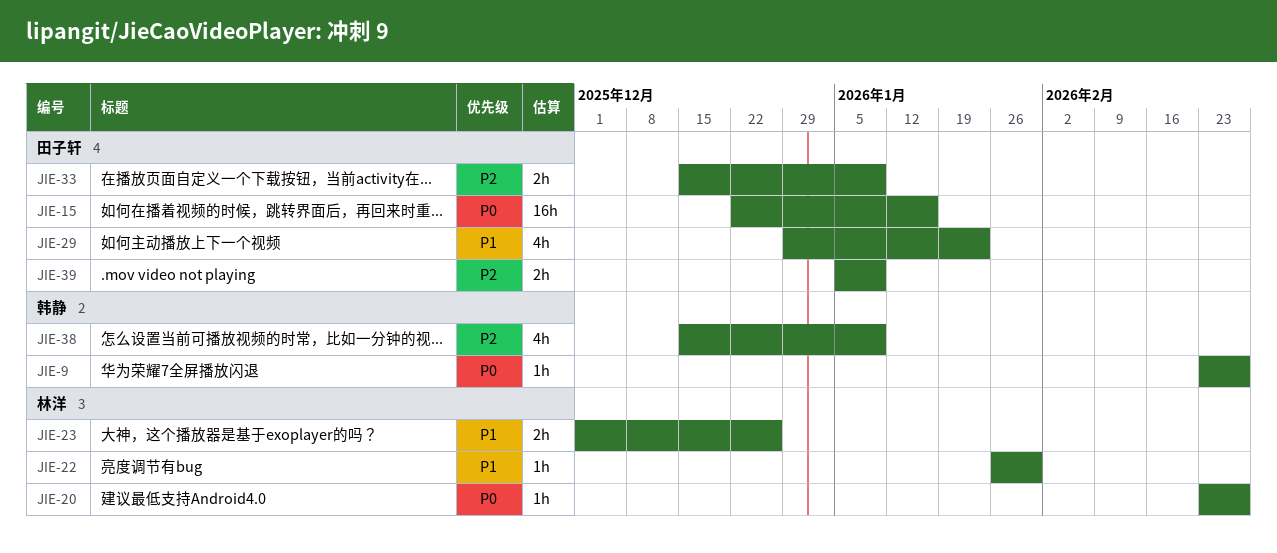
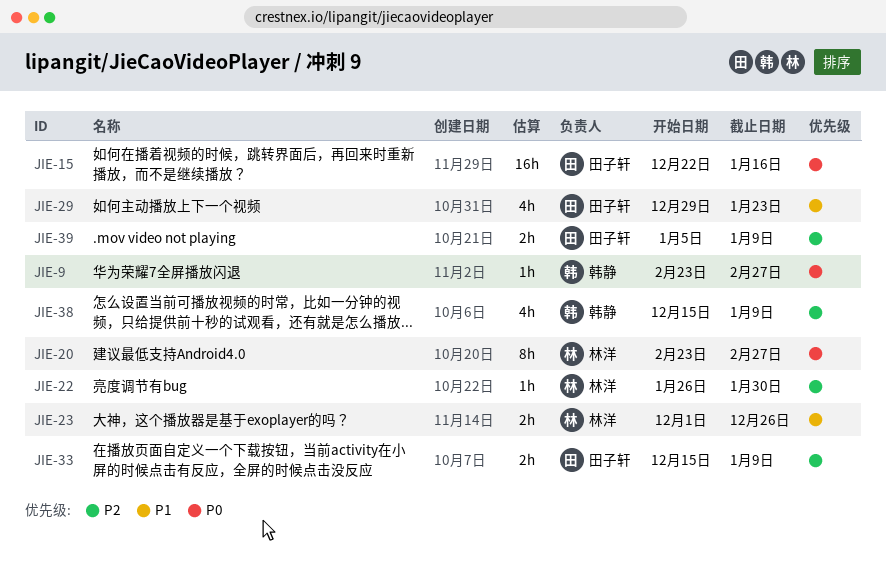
JIE-20, estimate: 1h -> 8h
JIE-22, priority: P1 -> P2

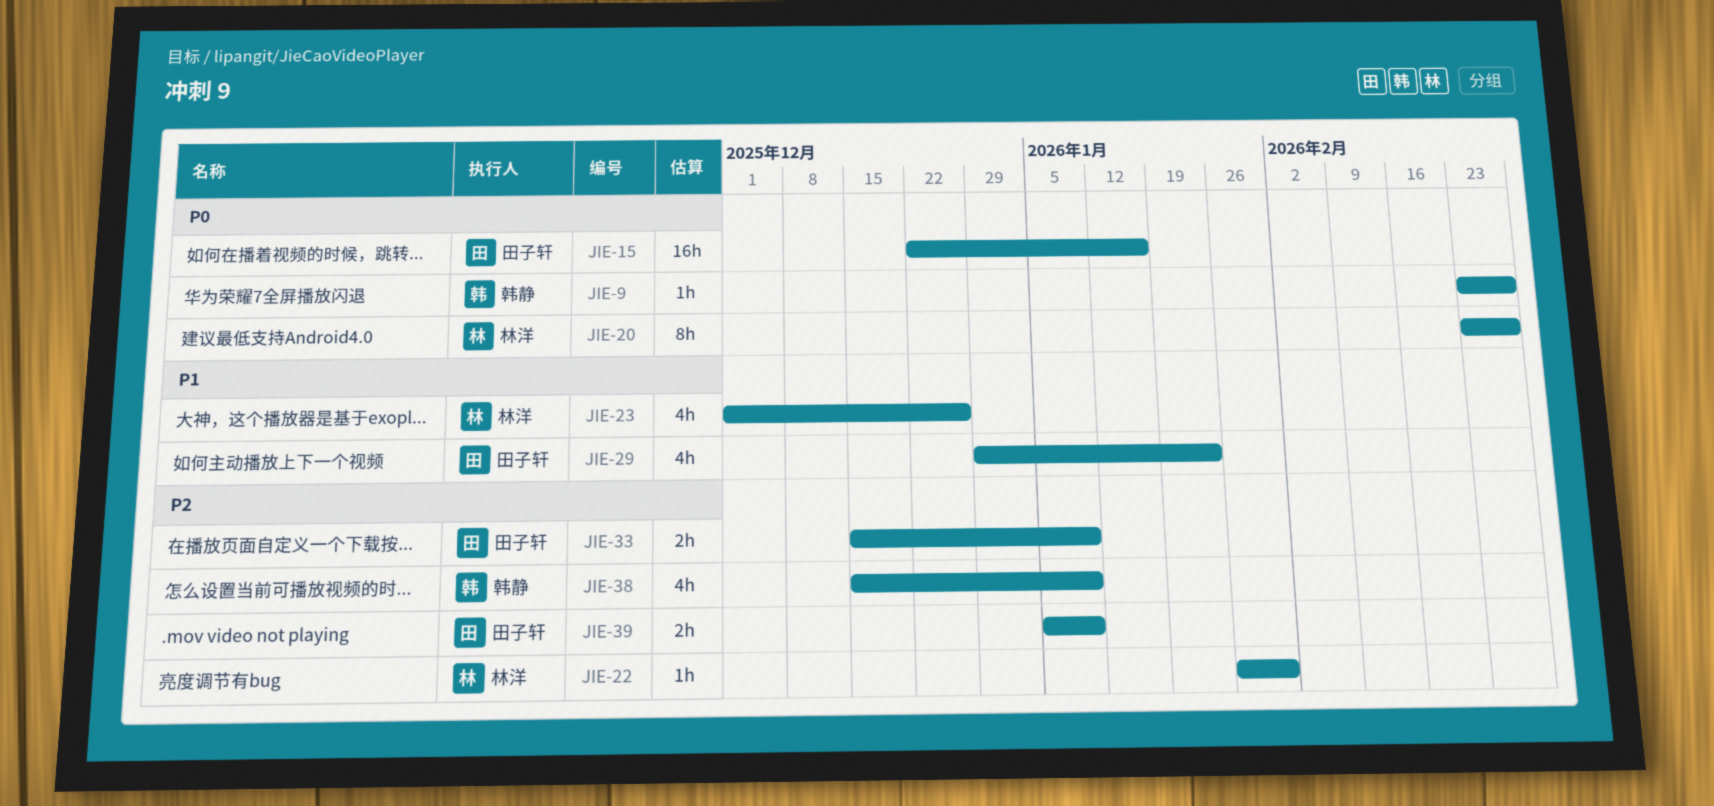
JIE-23, estimate: 2h -> 4h

